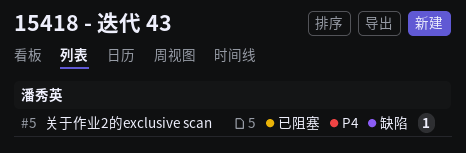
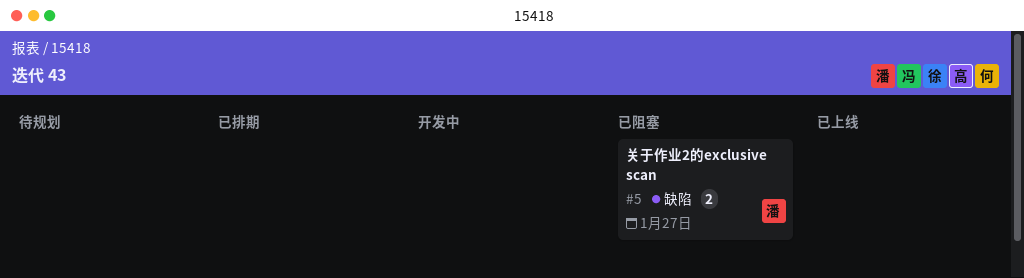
#5, estimate: 1 -> 2

